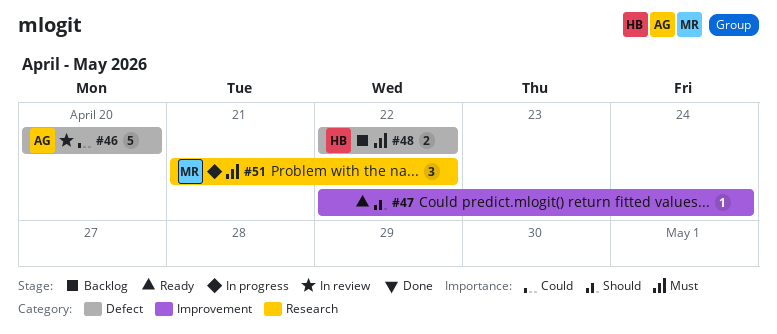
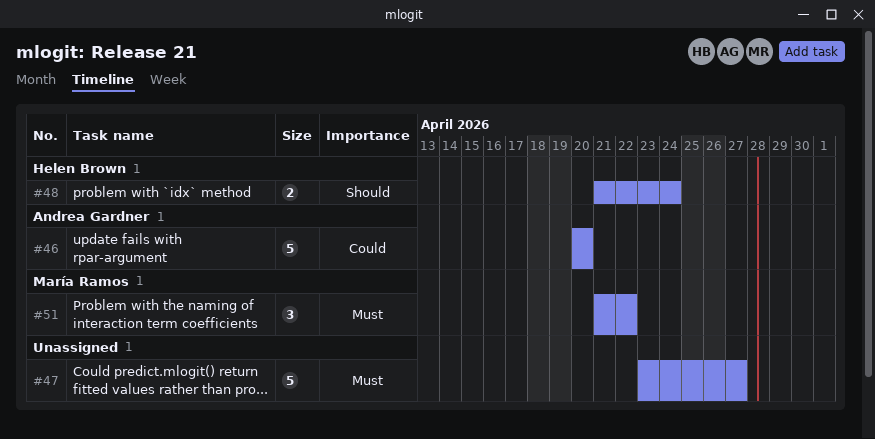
#47, priority: Should -> Must
#47, estimate: 1 -> 5
#47, start: Apr 22 -> Apr 23
#47, due: Apr 24 -> Apr 27
#48, priority: Must -> Should
#48, start: Apr 22 -> Apr 21
#48, due: Apr 22 -> Apr 24

